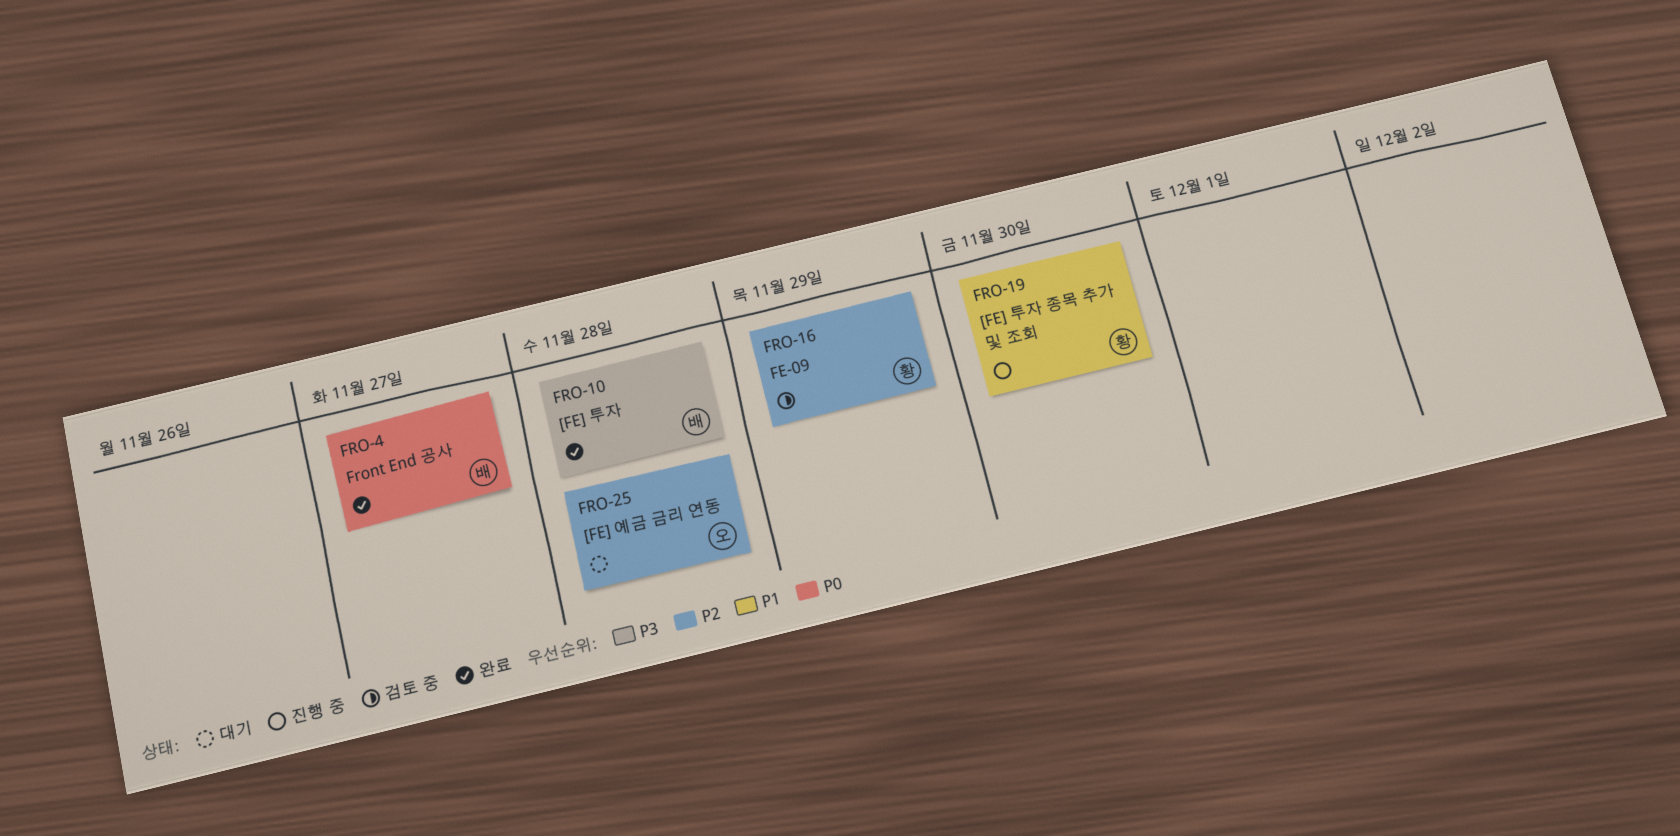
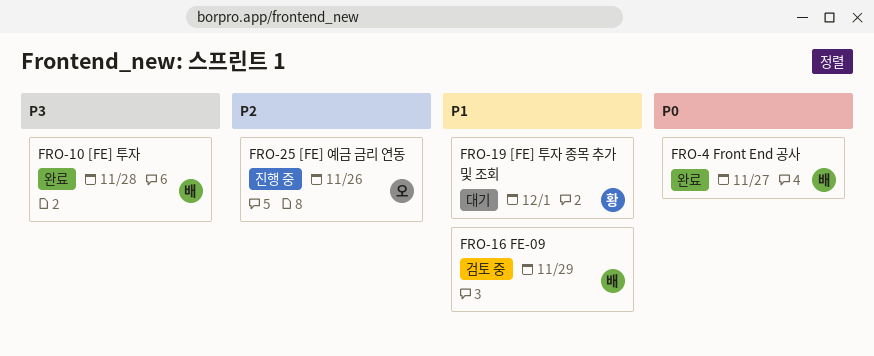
FRO-16, owner: 황 -> 배
FRO-16, priority: P2 -> P1
FRO-19, status: 진행 중 -> 대기
FRO-19, due: Nov 30 -> Dec 1
FRO-25, status: 대기 -> 진행 중
FRO-25, due: Nov 28 -> Nov 26

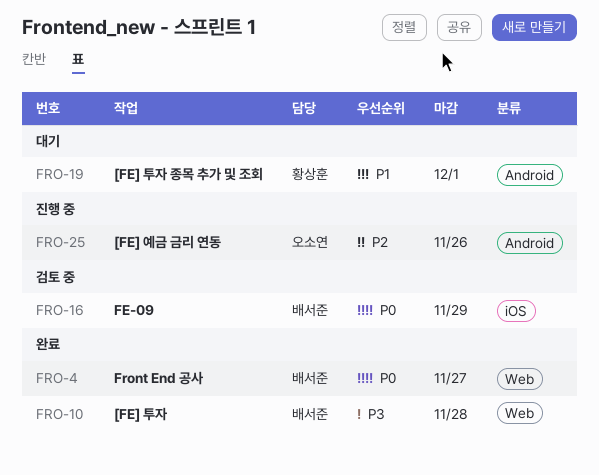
FRO-16, priority: P1 -> P0

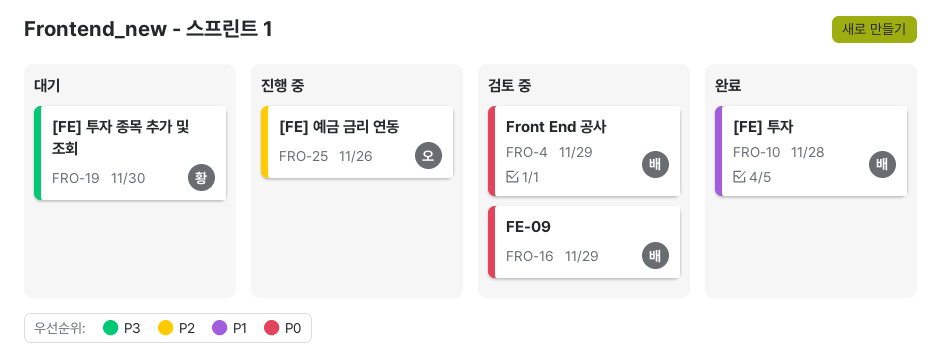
FRO-4, status: 완료 -> 검토 중
FRO-4, due: Nov 27 -> Nov 29
FRO-10, priority: P3 -> P1
FRO-19, priority: P1 -> P3
FRO-19, due: Dec 1 -> Nov 30

